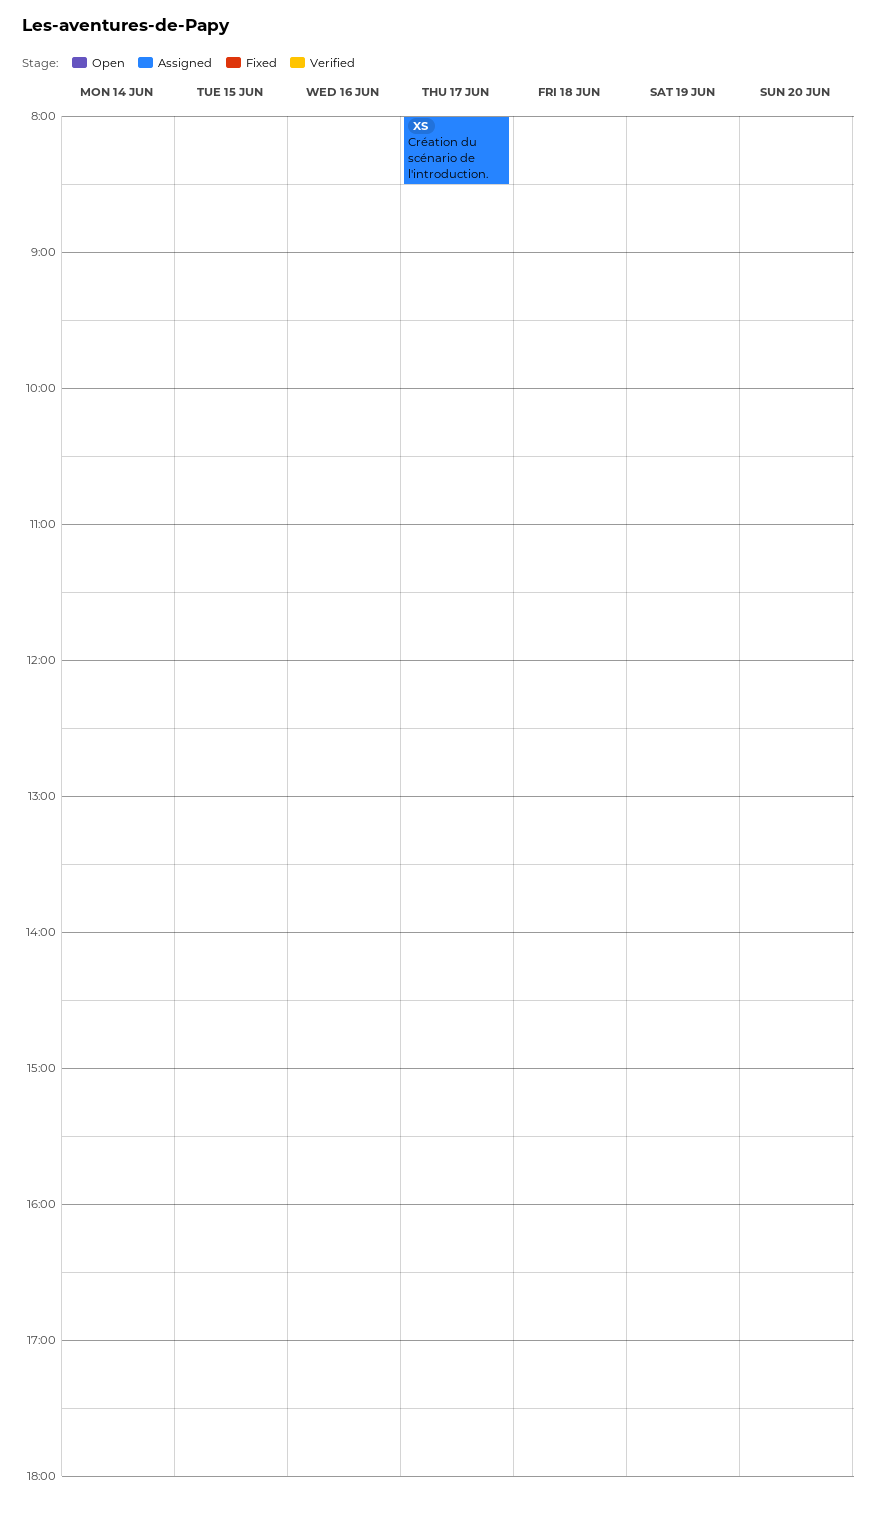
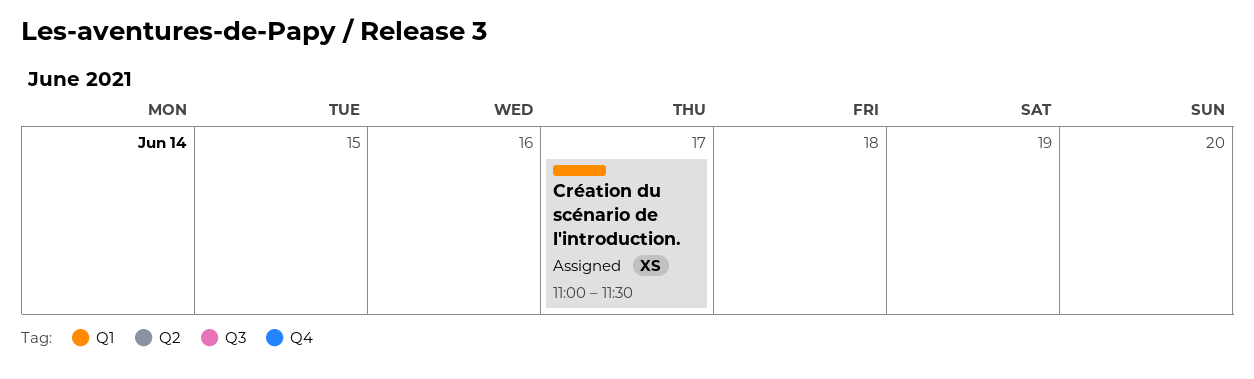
Création du scénario de l'introduction., begins: 08:00 -> 11:00
Création du scénario de l'introduction., ends: 08:30 -> 11:30

